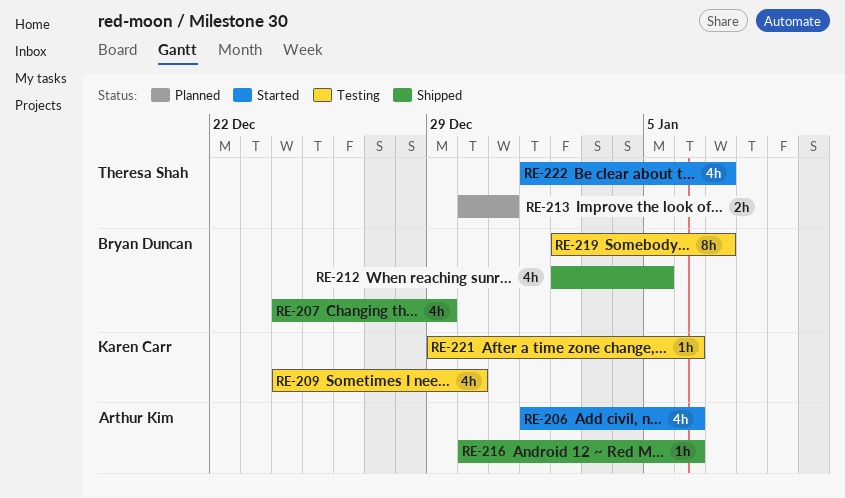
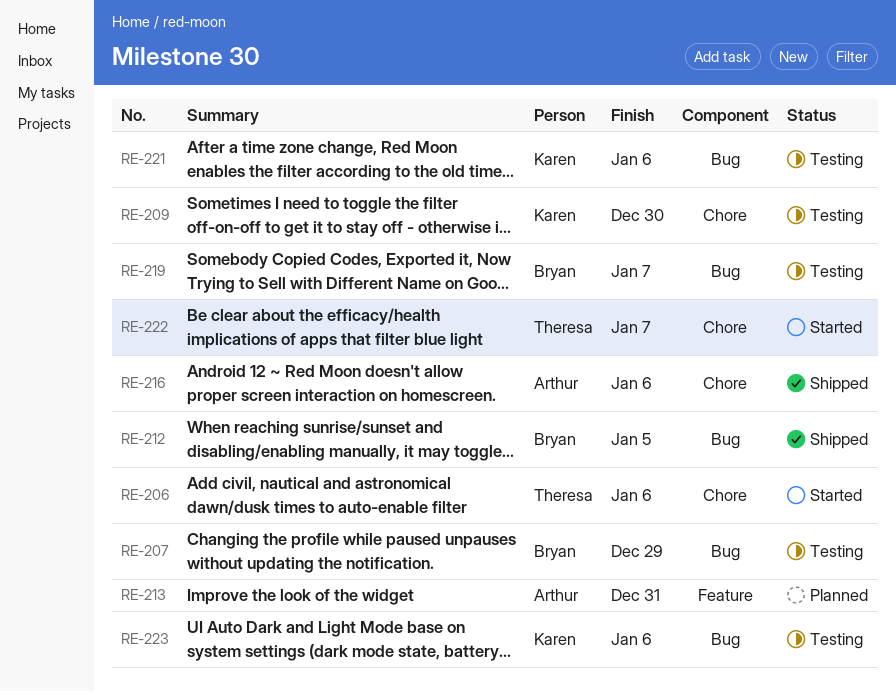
RE-206, owner: Arthur Kim -> Theresa Shah
RE-207, status: Shipped -> Testing
RE-213, owner: Theresa Shah -> Arthur Kim
RE-223: none -> present

